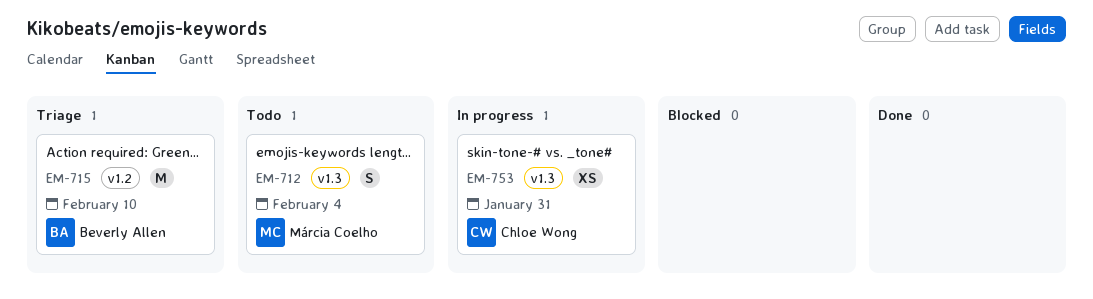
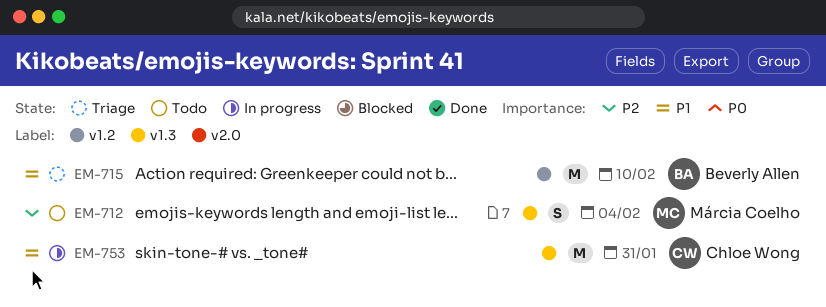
EM-753, estimate: XS -> M

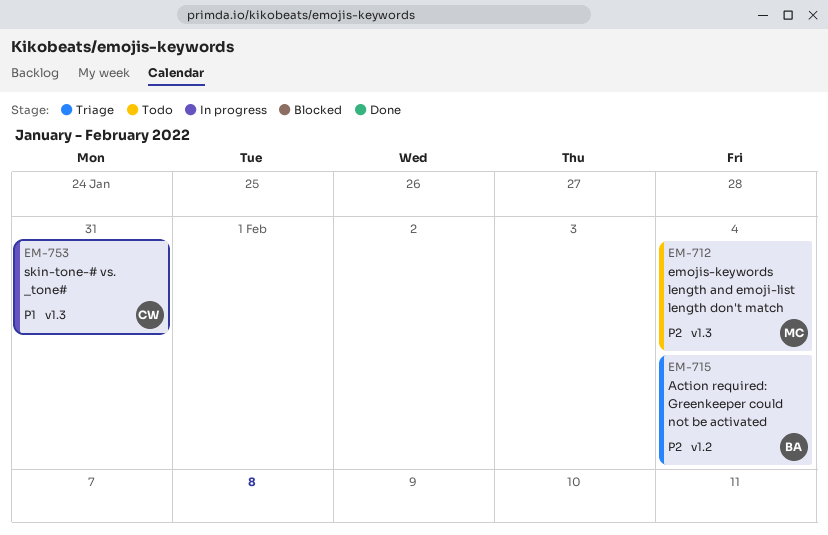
EM-715, priority: P1 -> P2
EM-715, due: Feb 10 -> Feb 4

